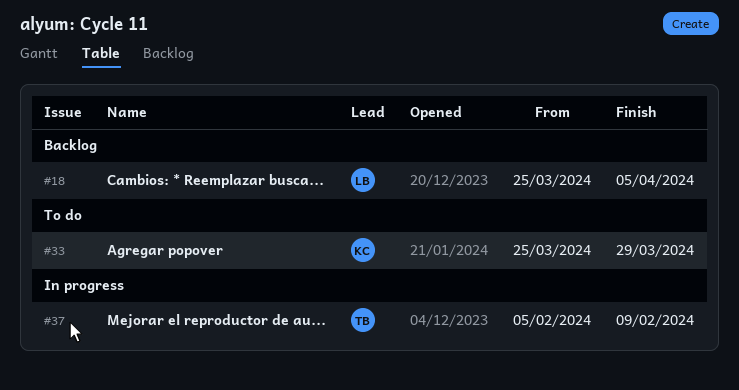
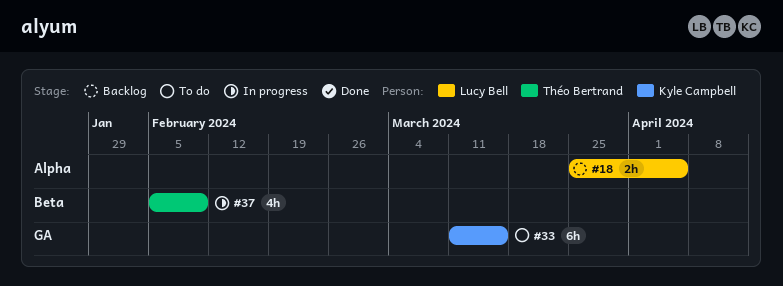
#33, start: Mar 25 -> Mar 11
#33, due: Mar 29 -> Mar 15

